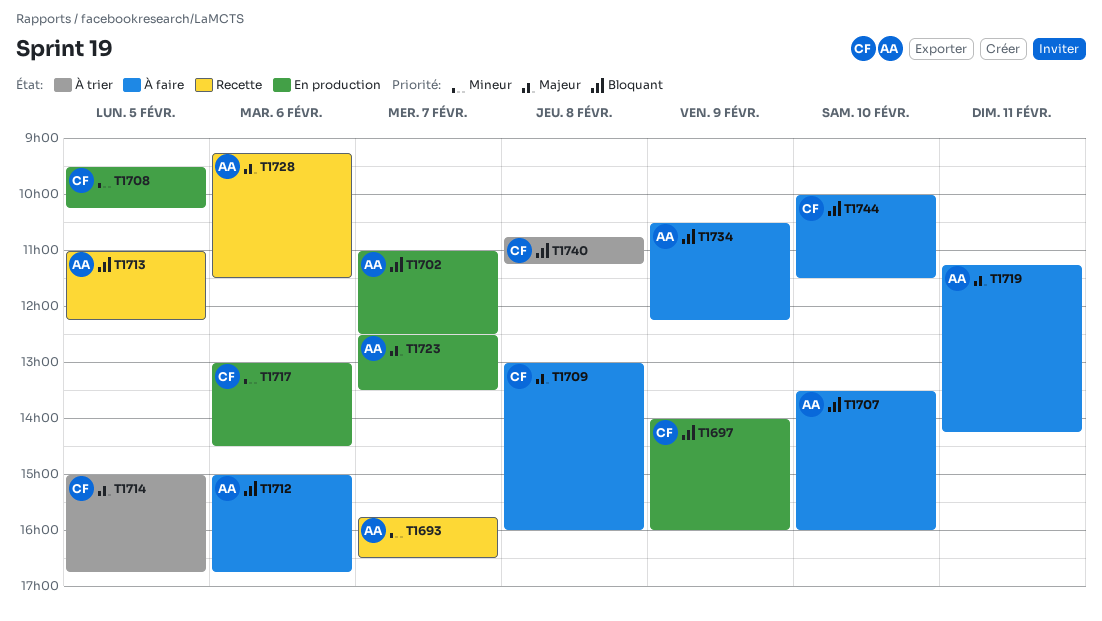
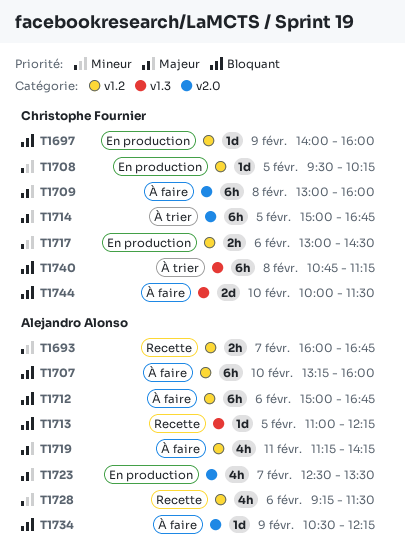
T1693, begins: 15:45 -> 16:00
T1693, ends: 16:30 -> 16:45
T1702: present -> none
T1707, begins: 13:30 -> 13:15
T1728, priority: Majeur -> Mineur

